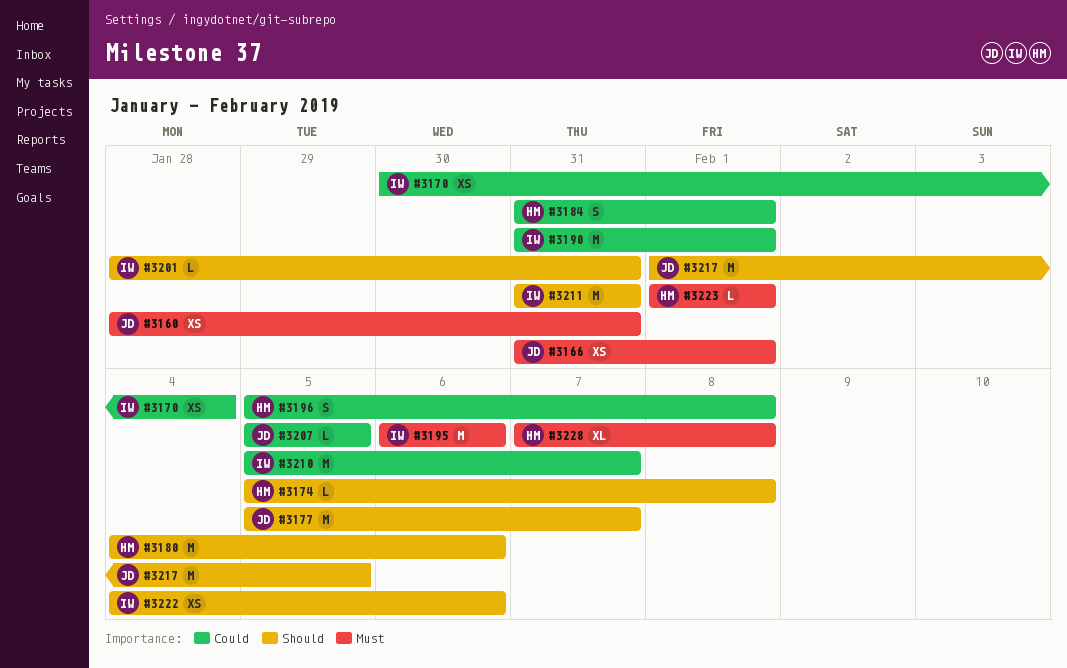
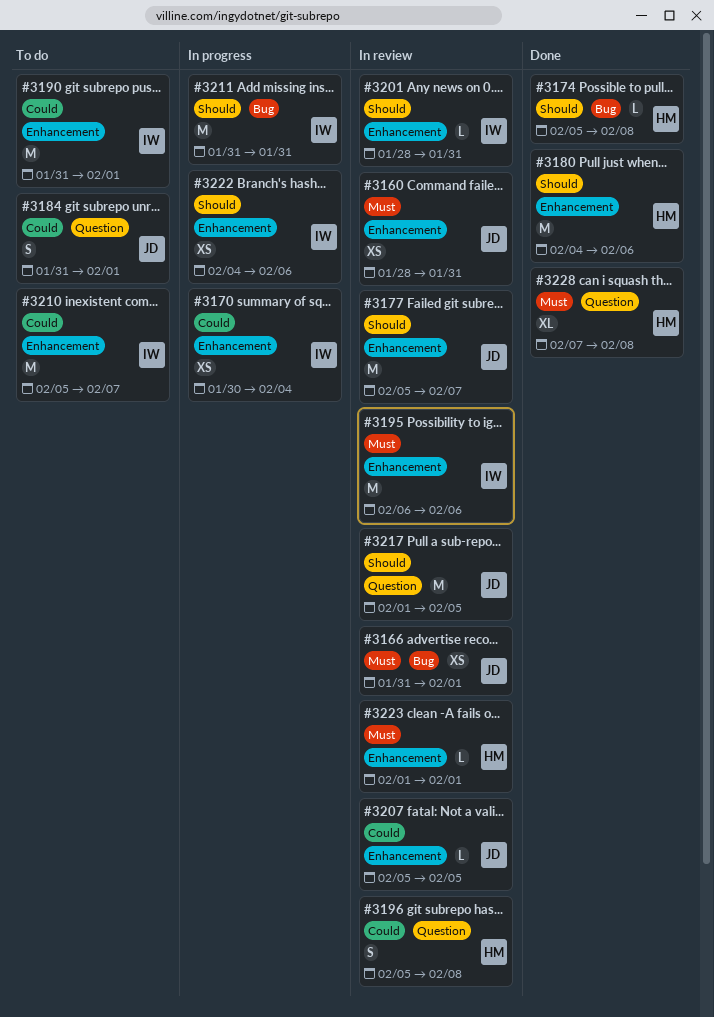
#3184, owner: HM -> JD

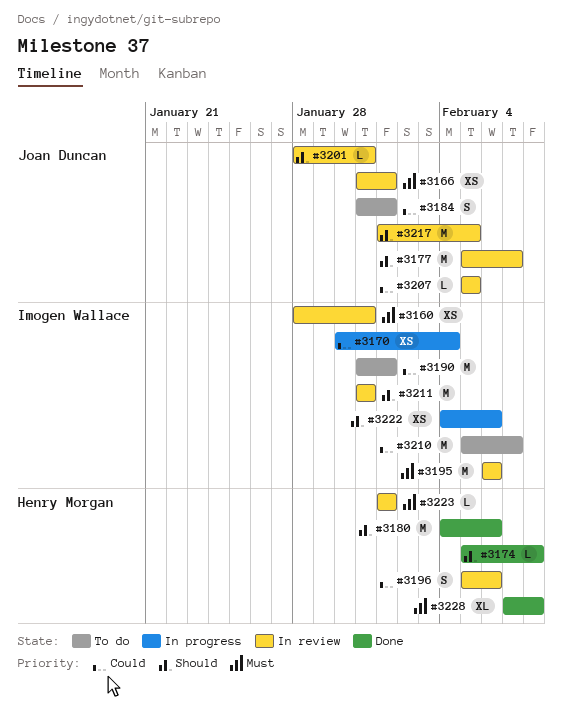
#3160, owner: Joan Duncan -> Imogen Wallace
#3196, due: Feb 8 -> Feb 6
#3201, owner: Imogen Wallace -> Joan Duncan
#3211, status: In progress -> In review

